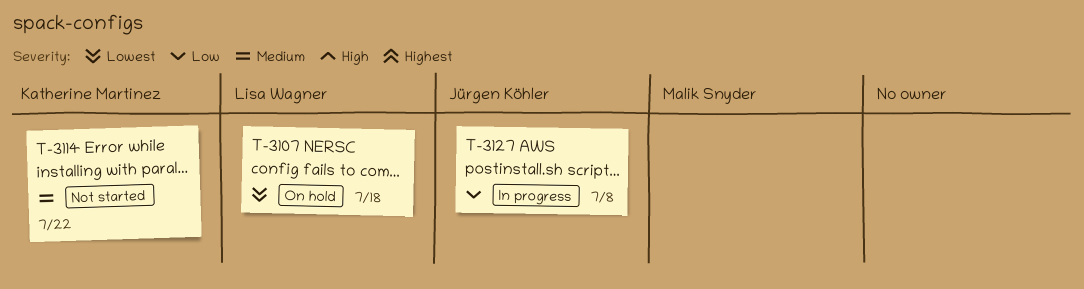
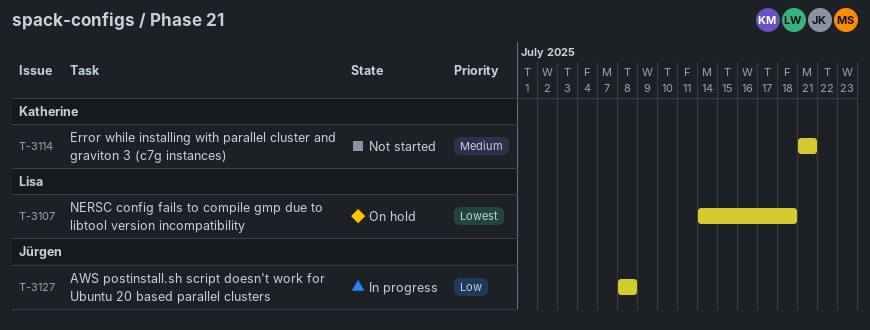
T-3114, due: Jul 22 -> Jul 21

